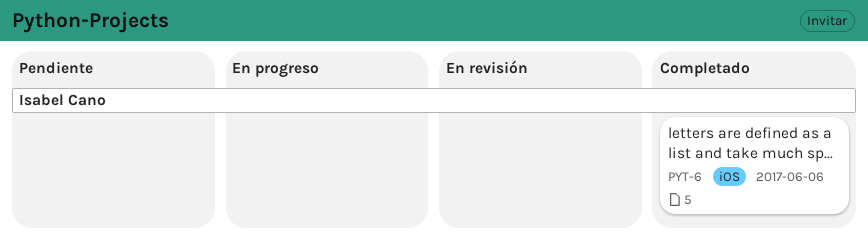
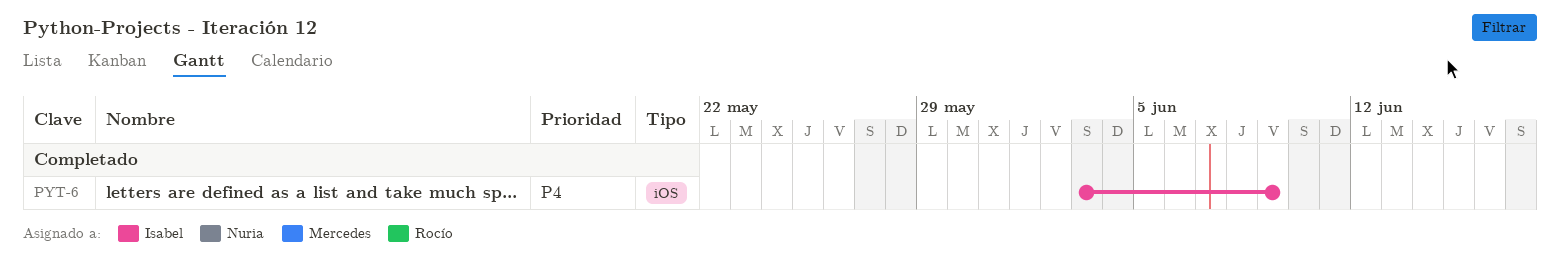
PYT-6, due: Jun 6 -> Jun 9

